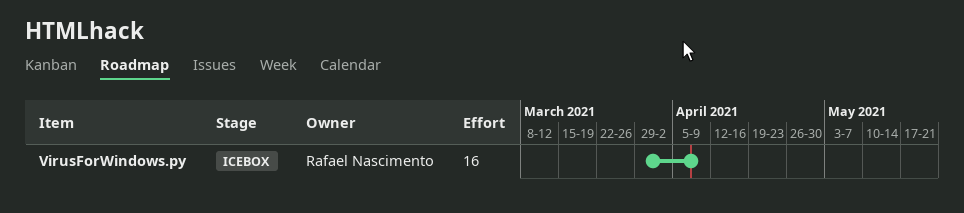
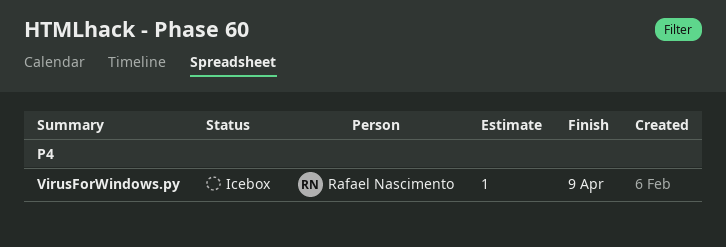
VirusForWindows.py, estimate: 16 -> 1

